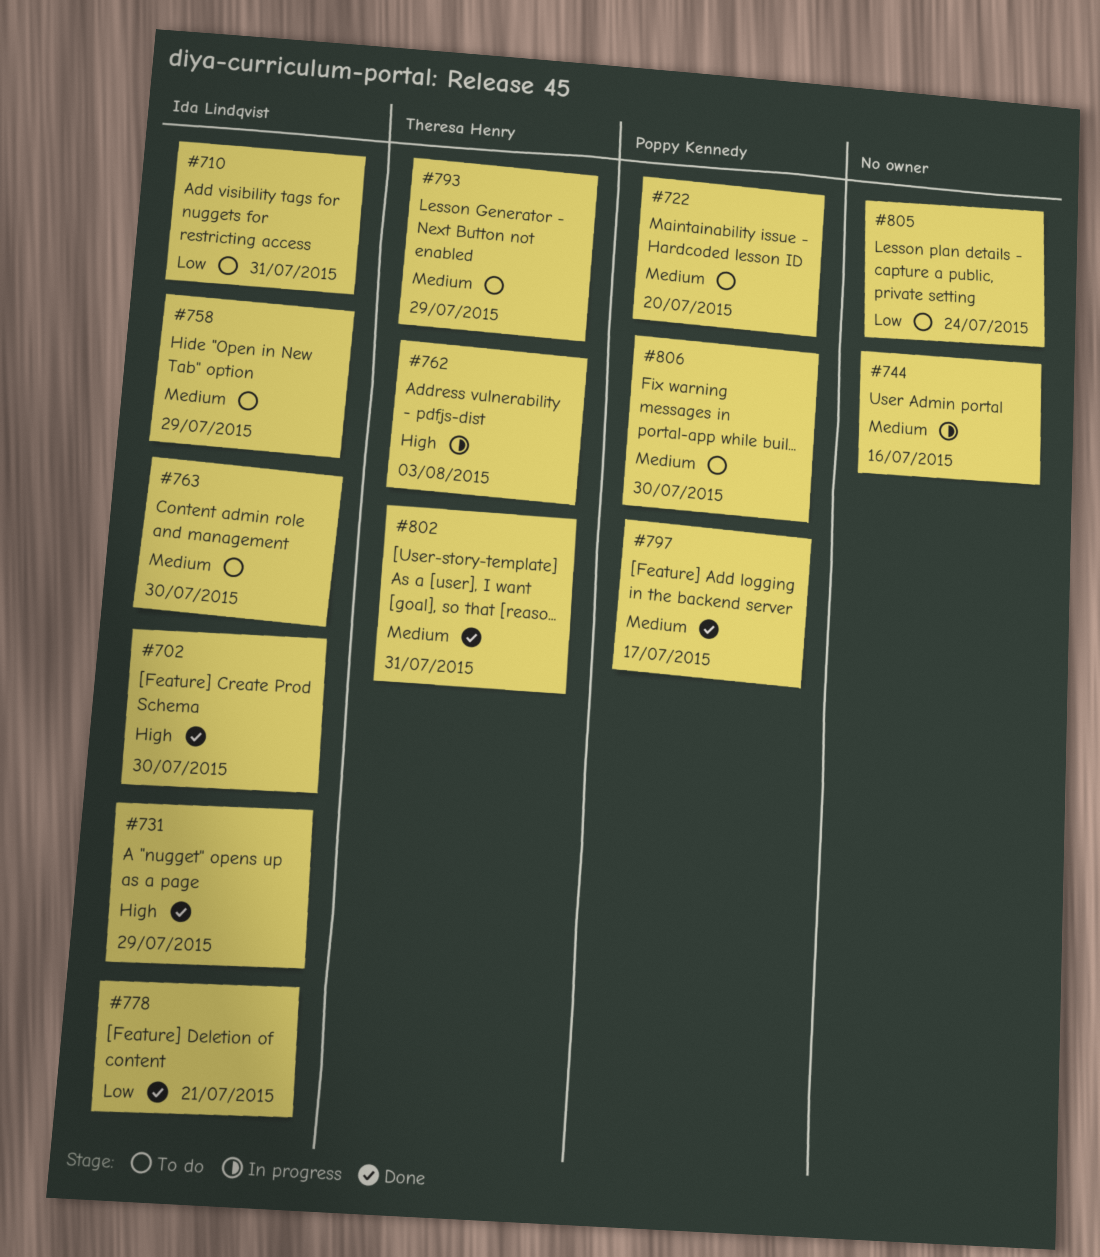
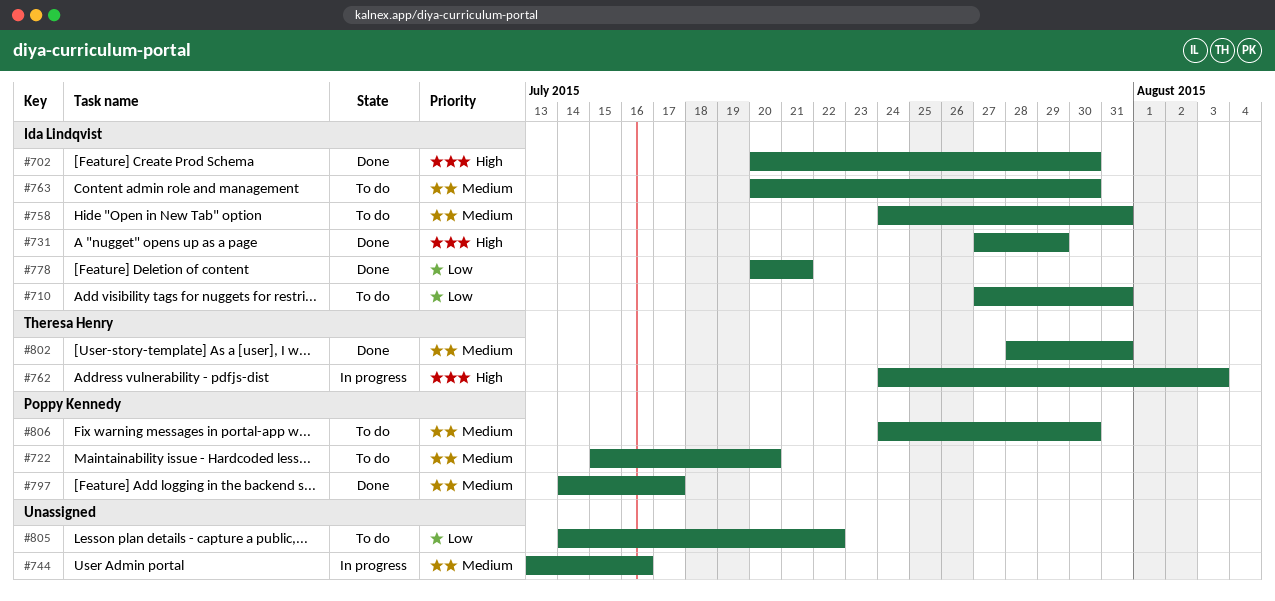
#758, due: Jul 29 -> Jul 31
#793: present -> none
#805, due: Jul 24 -> Jul 22

